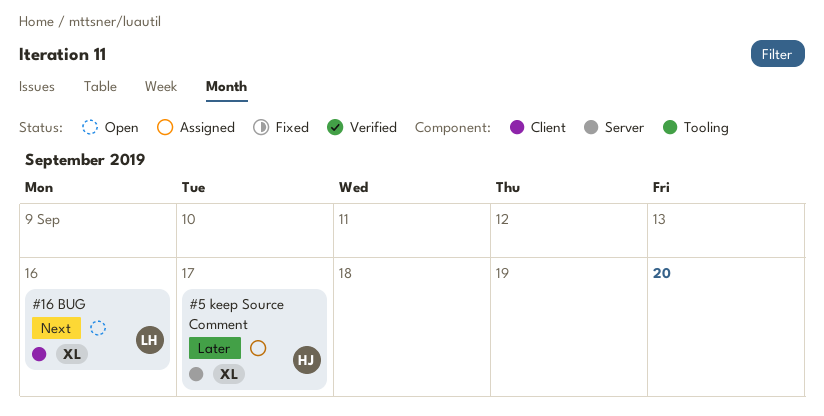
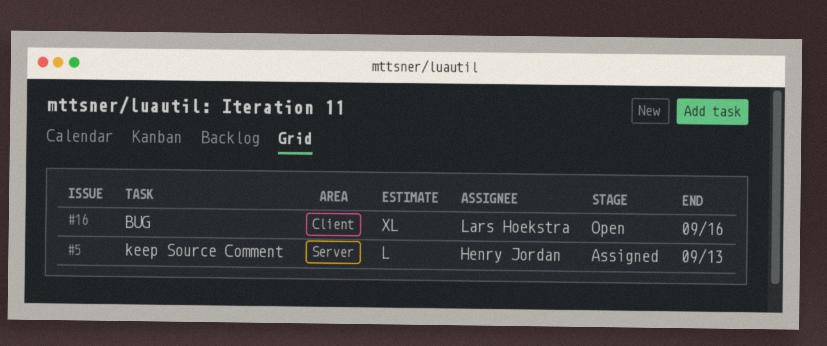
#5, estimate: XL -> L
#5, due: Sep 17 -> Sep 13

